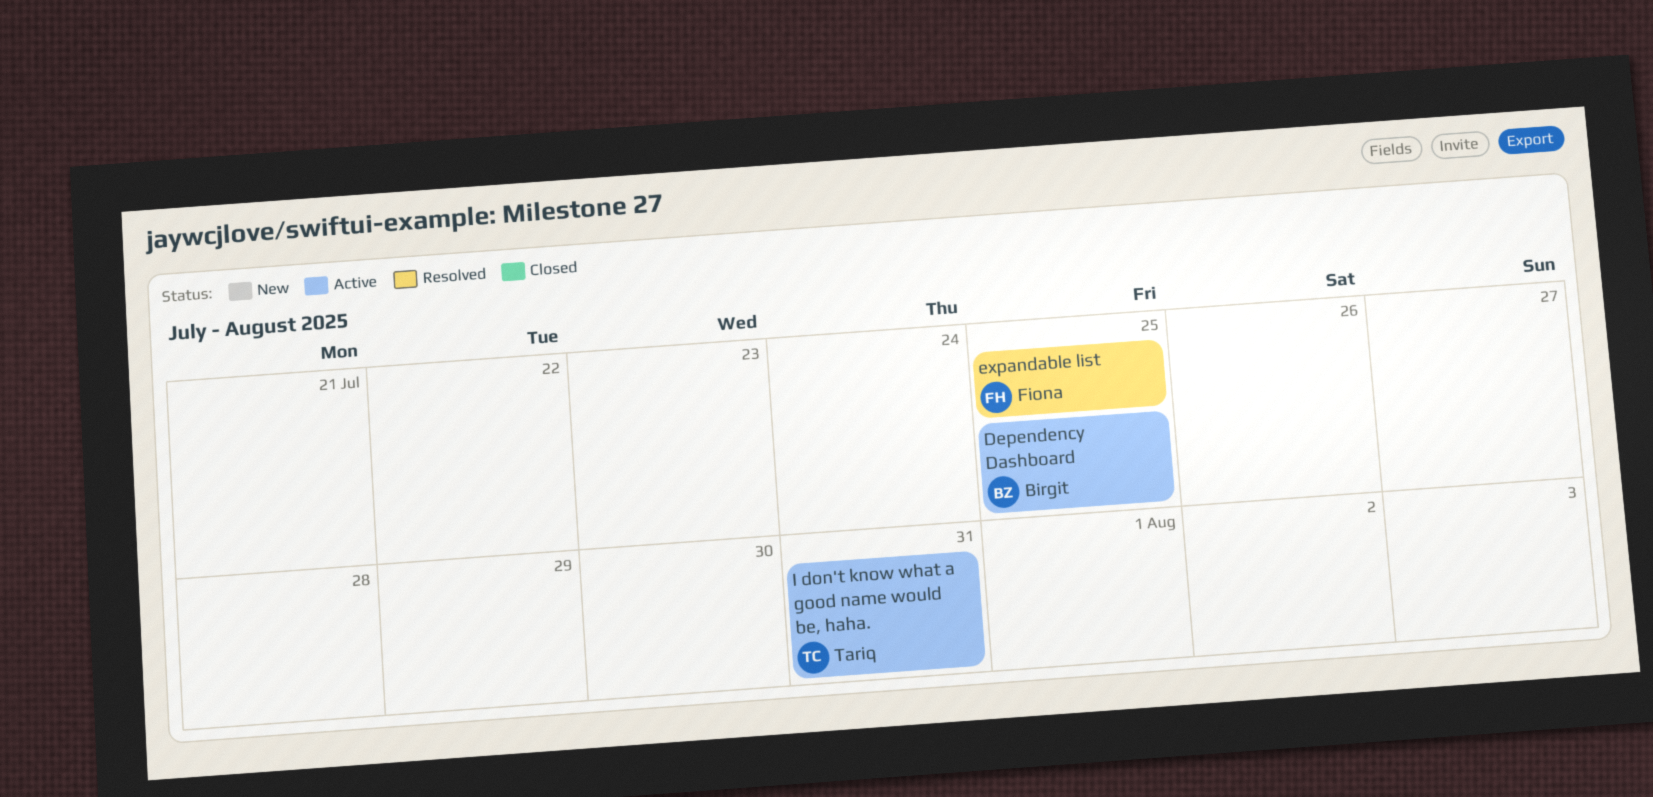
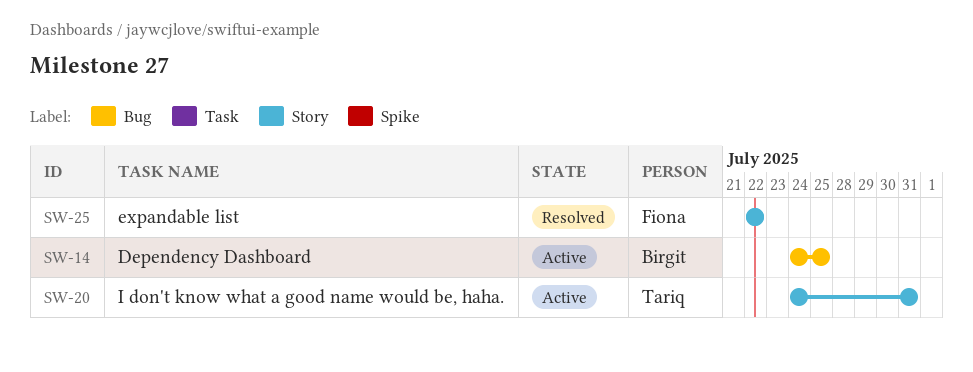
expandable list, due: Jul 25 -> Jul 22

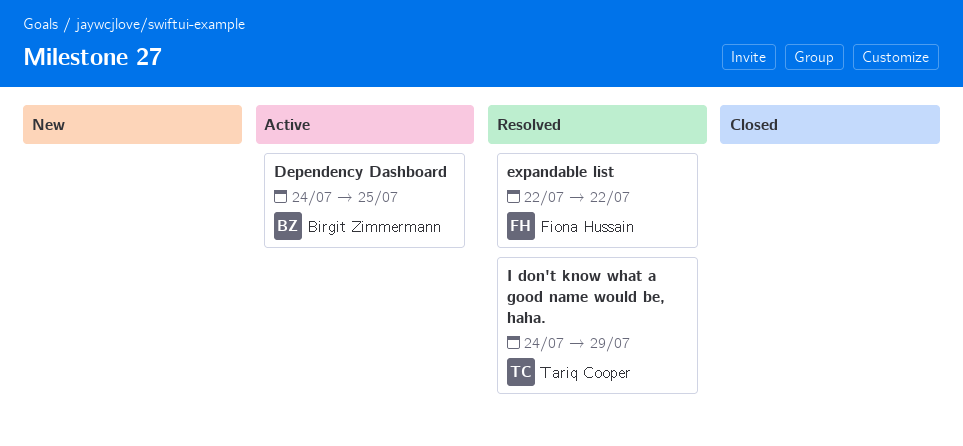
I don't know what a good name would be, haha., status: Active -> Resolved
I don't know what a good name would be, haha., due: Jul 31 -> Jul 29

